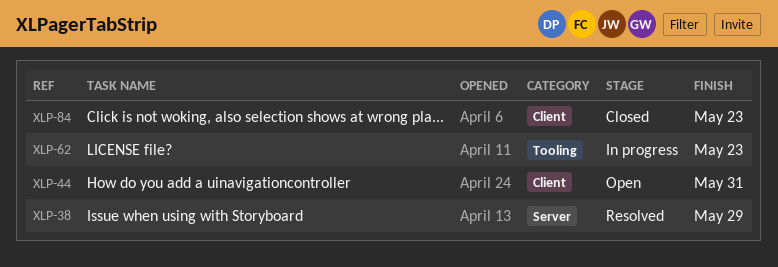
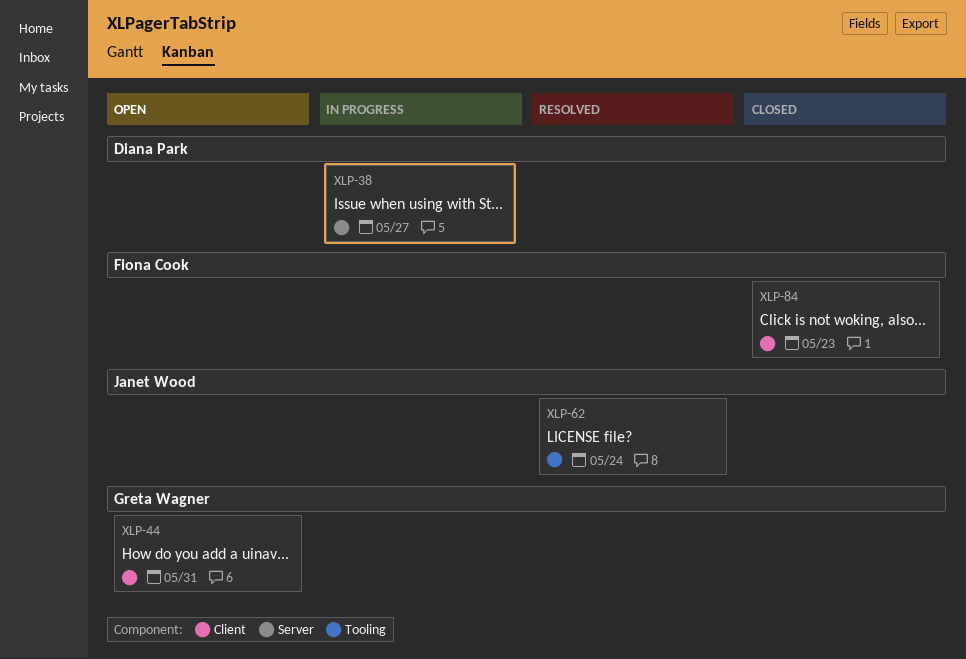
XLP-38, status: Resolved -> In progress
XLP-38, due: May 29 -> May 27
XLP-62, status: In progress -> Resolved
XLP-62, due: May 23 -> May 24

